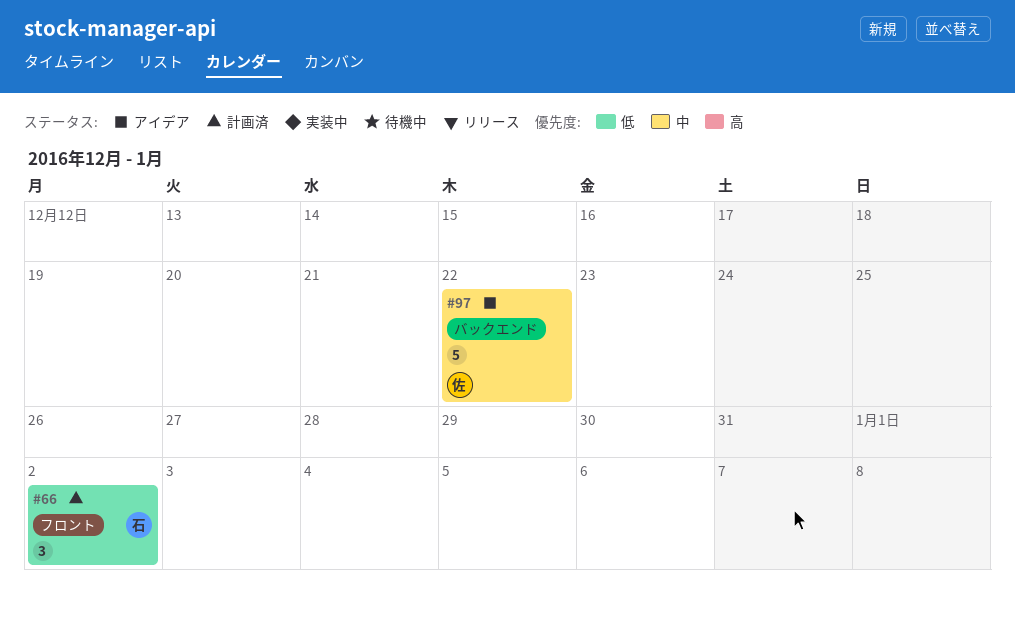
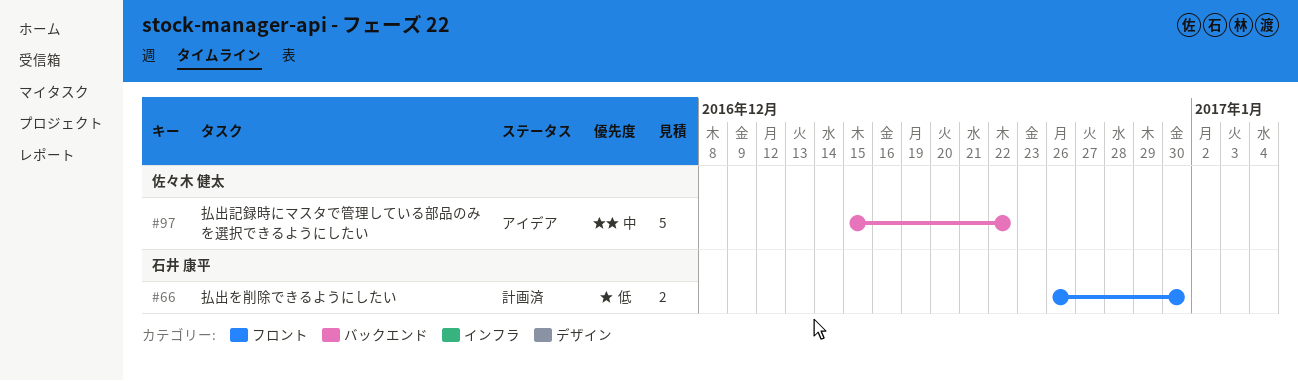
#66, estimate: 3 -> 2
#66, due: Jan 2 -> Dec 30

